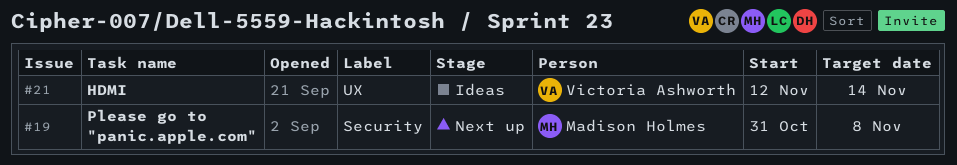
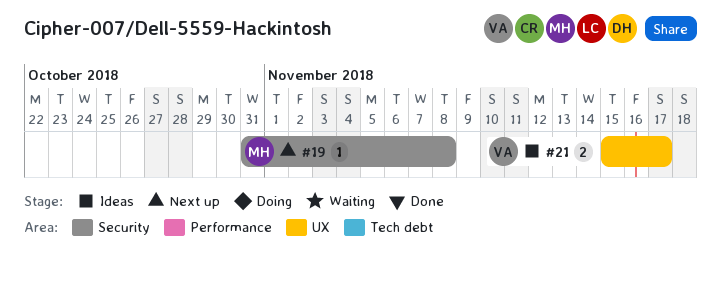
#21, start: Nov 12 -> Nov 15
#21, due: Nov 14 -> Nov 17

